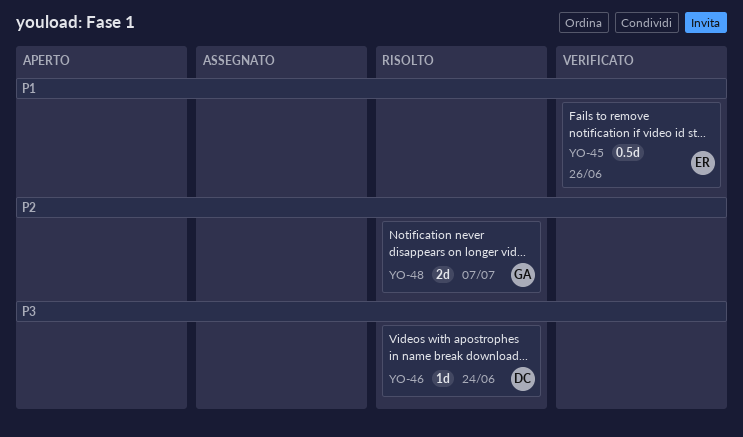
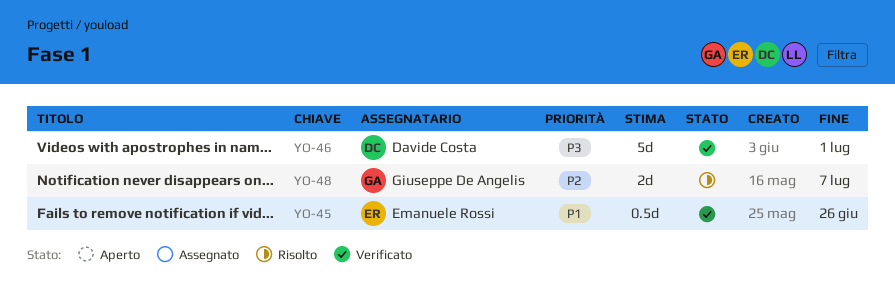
YO-46, status: Risolto -> Verificato
YO-46, estimate: 1d -> 5d
YO-46, due: Jun 24 -> Jul 1

